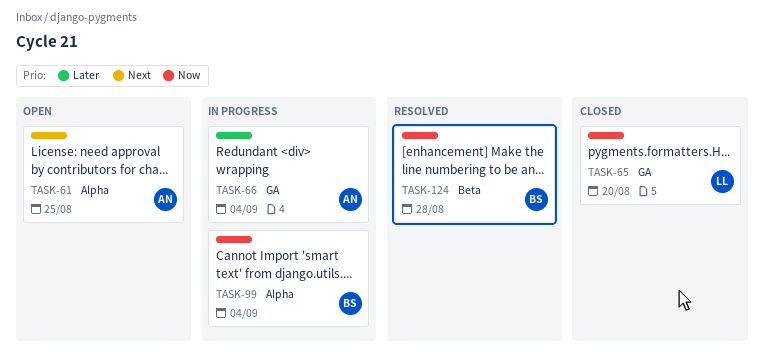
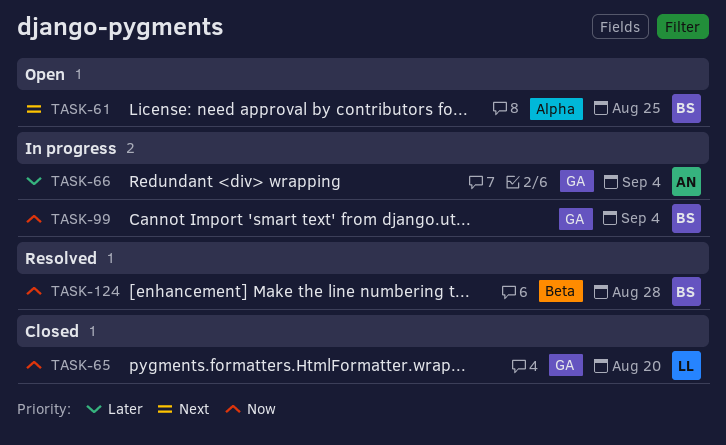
TASK-61, owner: AN -> BS
TASK-99, label: Alpha -> GA

